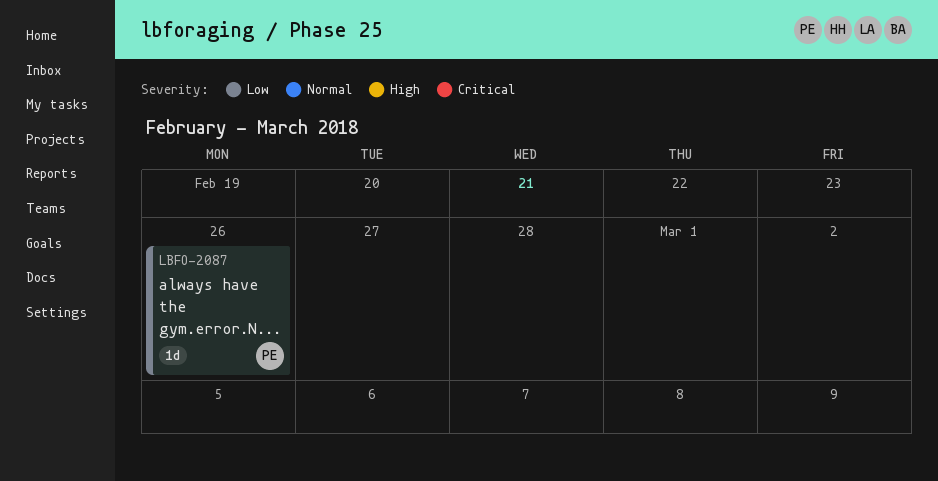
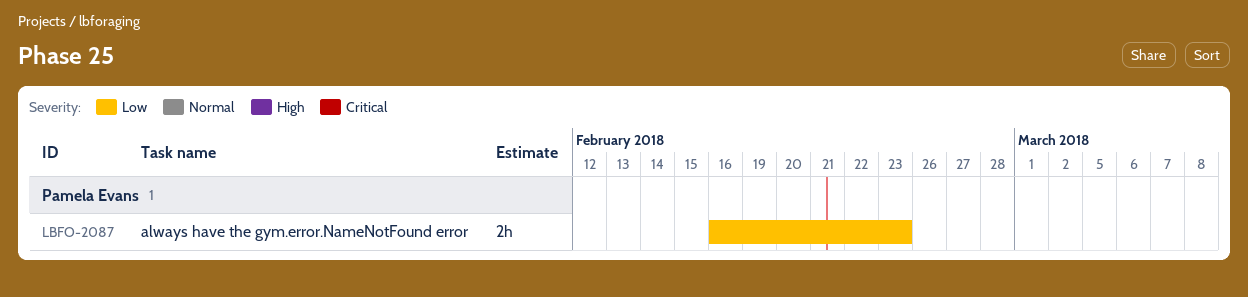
LBFO-2087, estimate: 1d -> 2h
LBFO-2087, due: Feb 26 -> Feb 23

